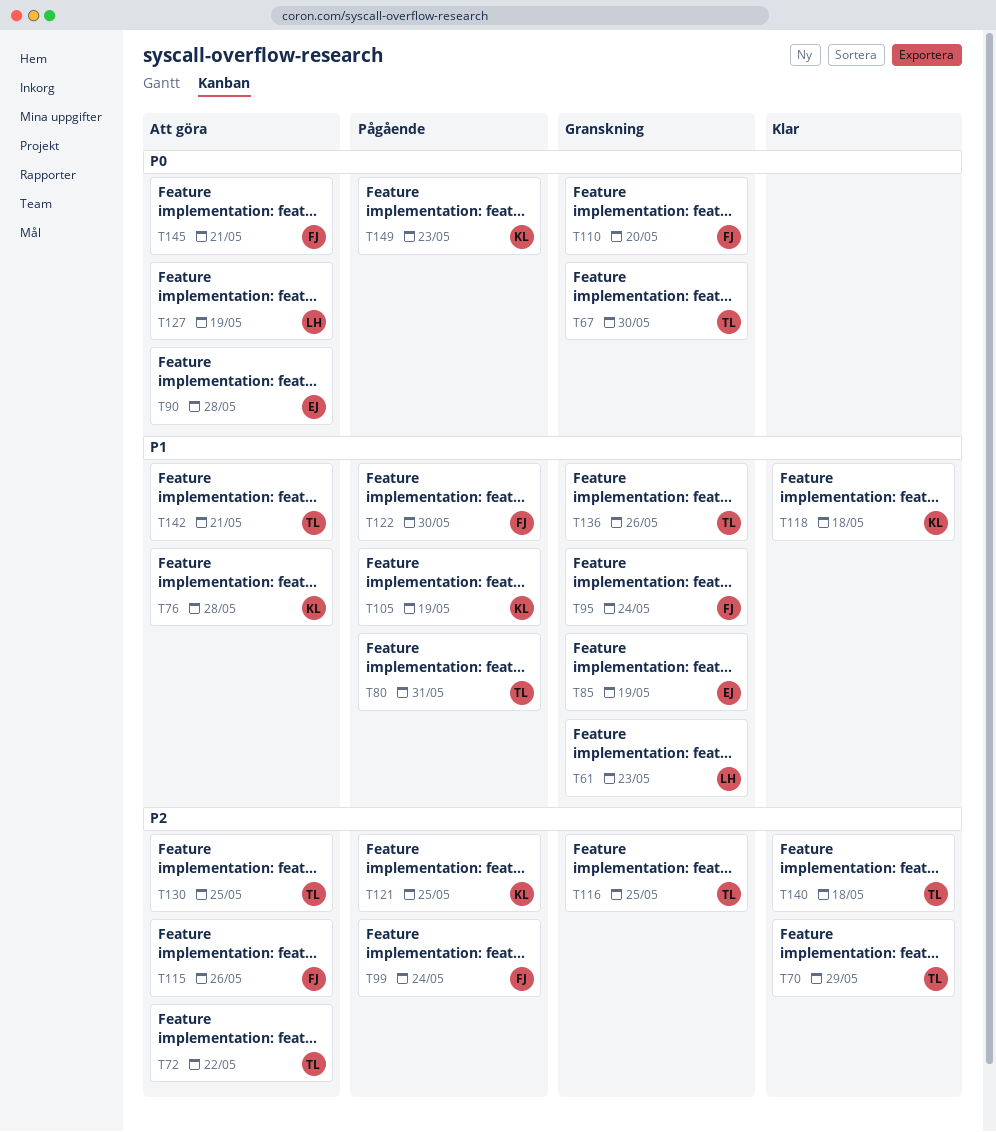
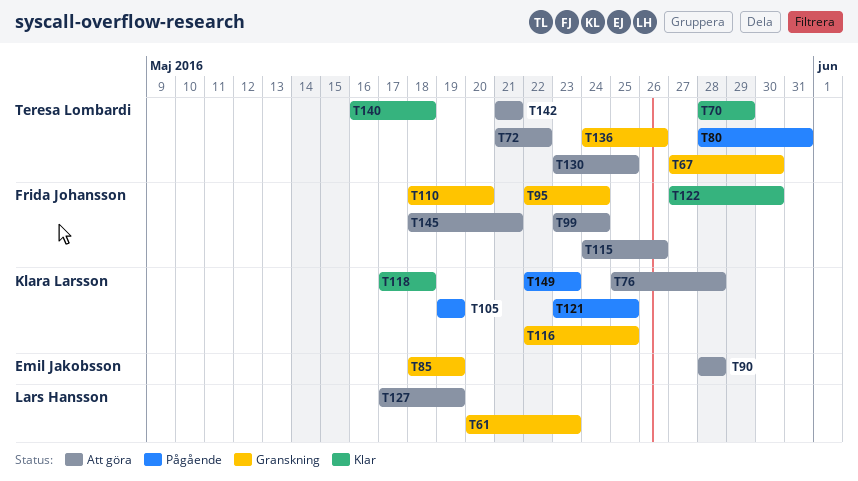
T99, status: Pågående -> Att göra
T116, owner: Teresa Lombardi -> Klara Larsson
T122, status: Pågående -> Klar

